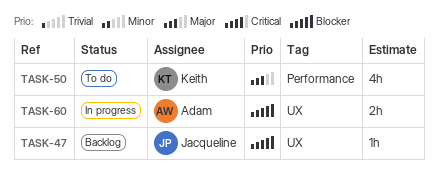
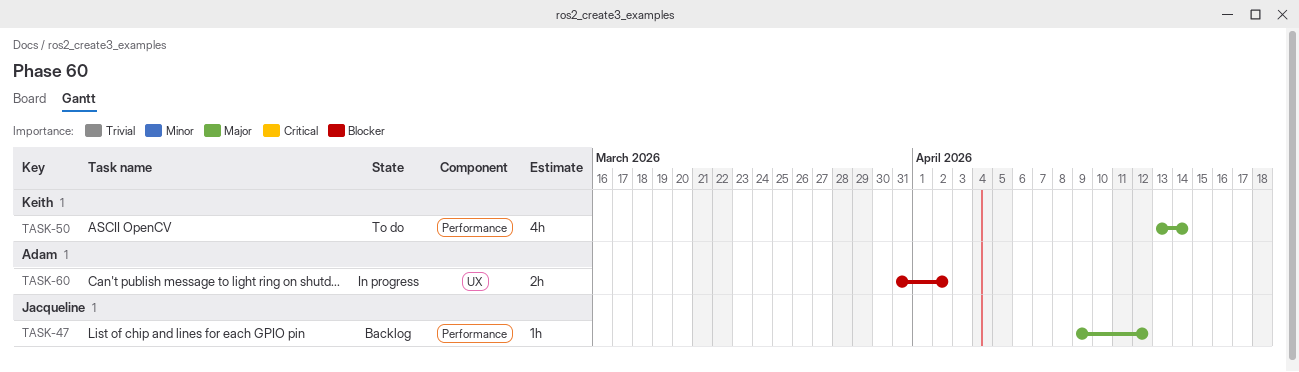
TASK-47, priority: Blocker -> Major
TASK-47, label: UX -> Performance

